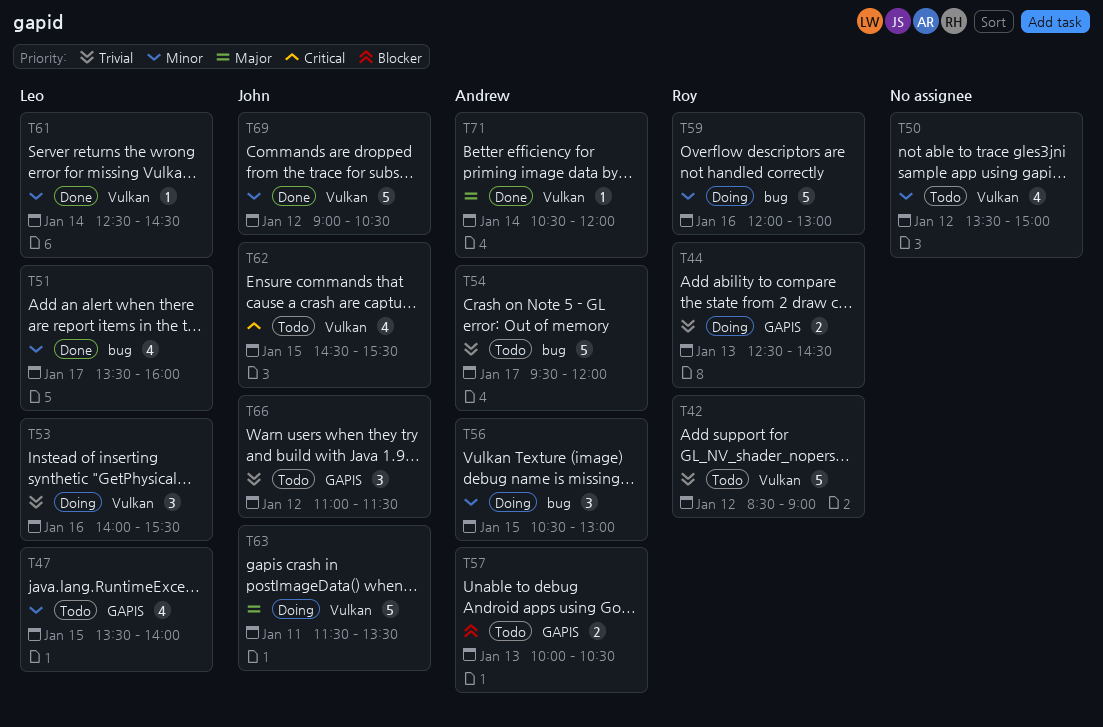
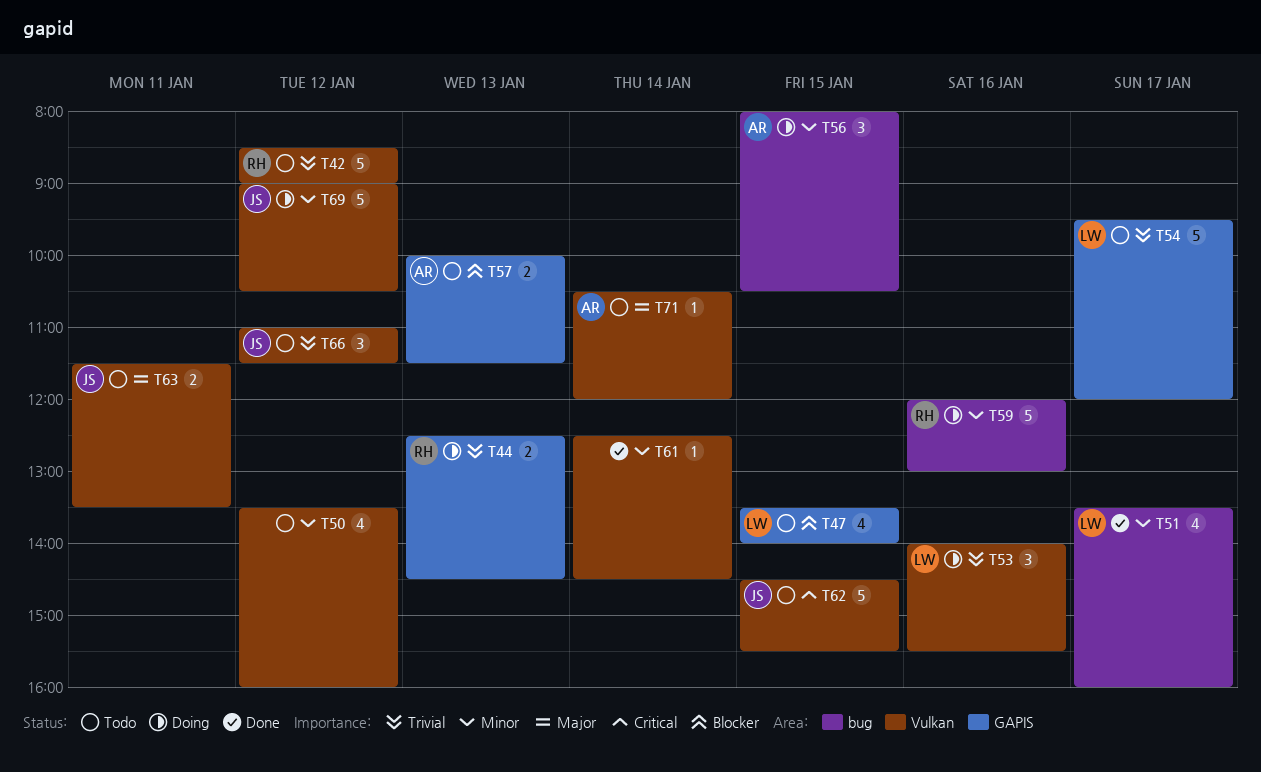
T47, priority: Minor -> Blocker
T50, ends: 15:00 -> 16:00
T54, owner: Andrew -> Leo
T54, label: bug -> GAPIS
T56, begins: 10:30 -> 08:00
T56, ends: 13:00 -> 10:30
T57, ends: 10:30 -> 11:30
T61, owner: Leo -> none
T62, estimate: 4 -> 5
T63, status: Doing -> Todo
T63, estimate: 5 -> 2
T66, label: GAPIS -> Vulkan
T69, status: Done -> Doing
T71, status: Done -> Todo

